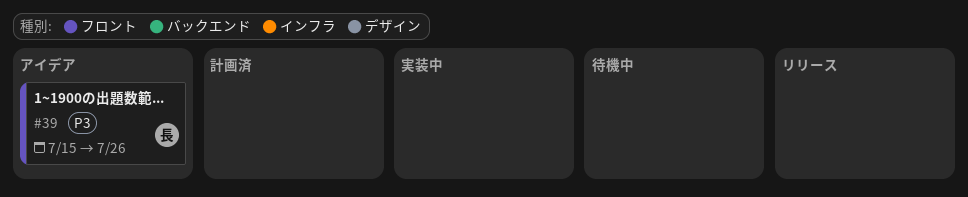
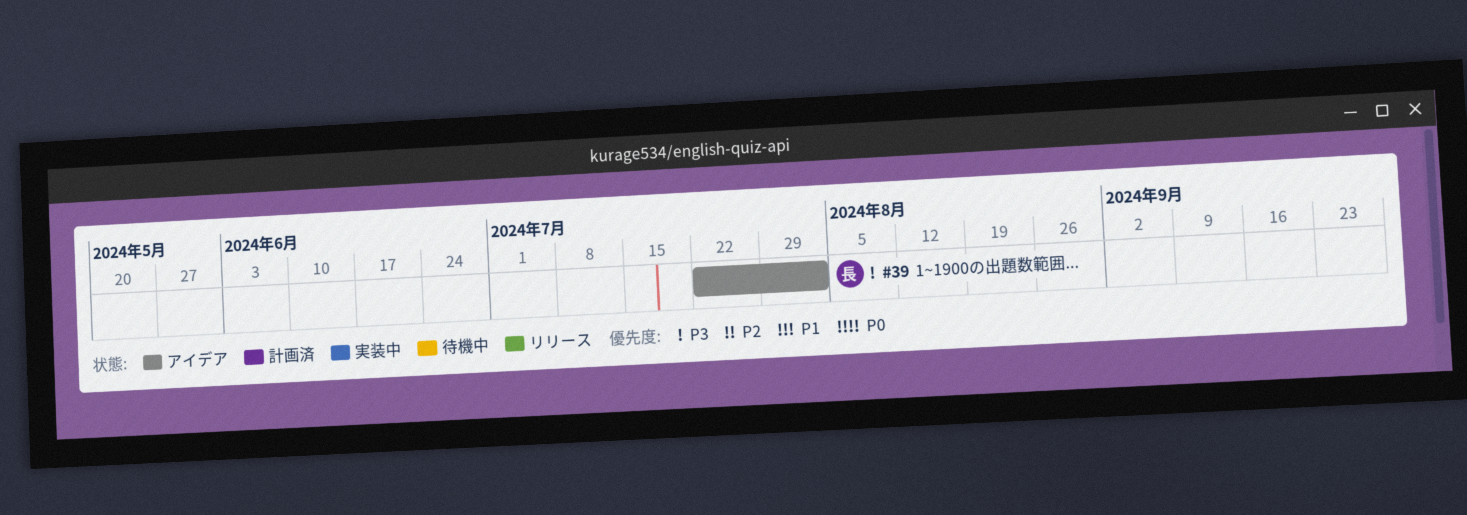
#39, start: Jul 15 -> Jul 22
#39, due: Jul 26 -> Aug 2

